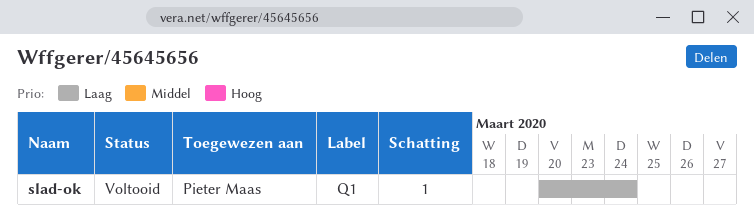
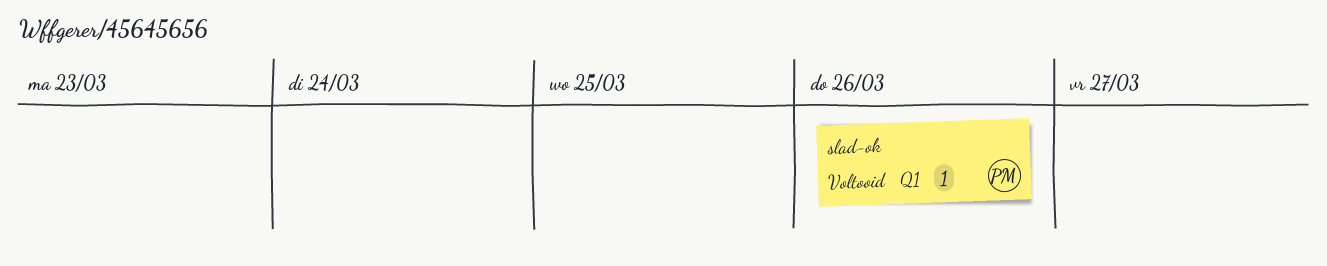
slad-ok, due: Mar 24 -> Mar 26

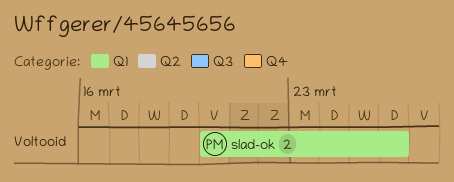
slad-ok, estimate: 1 -> 2

